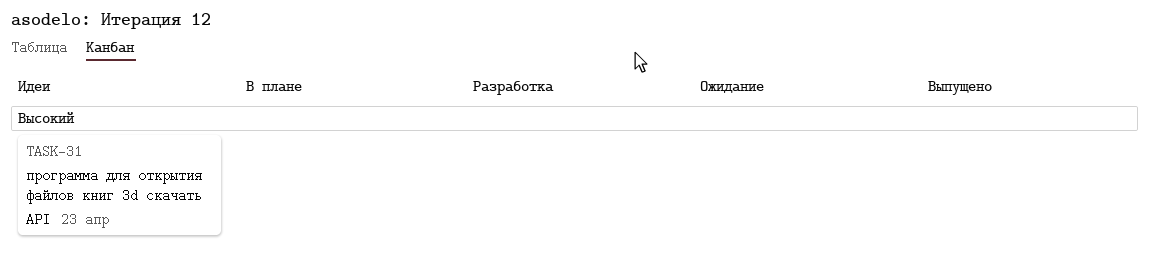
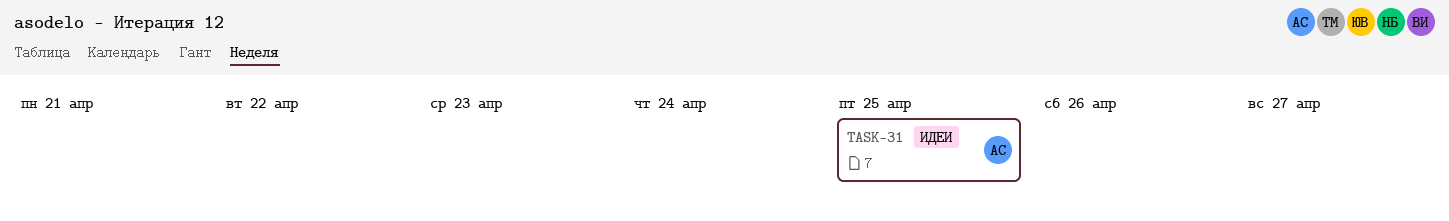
TASK-31, due: Apr 23 -> Apr 25

